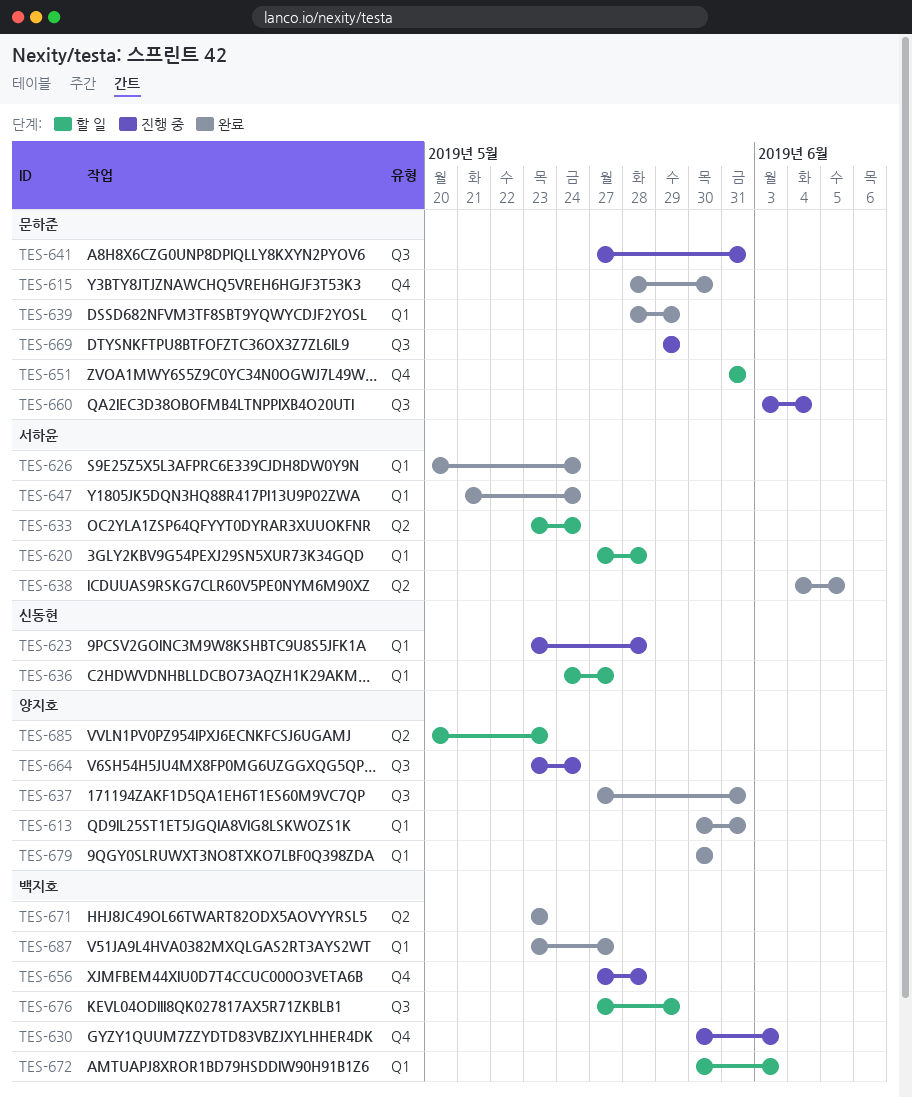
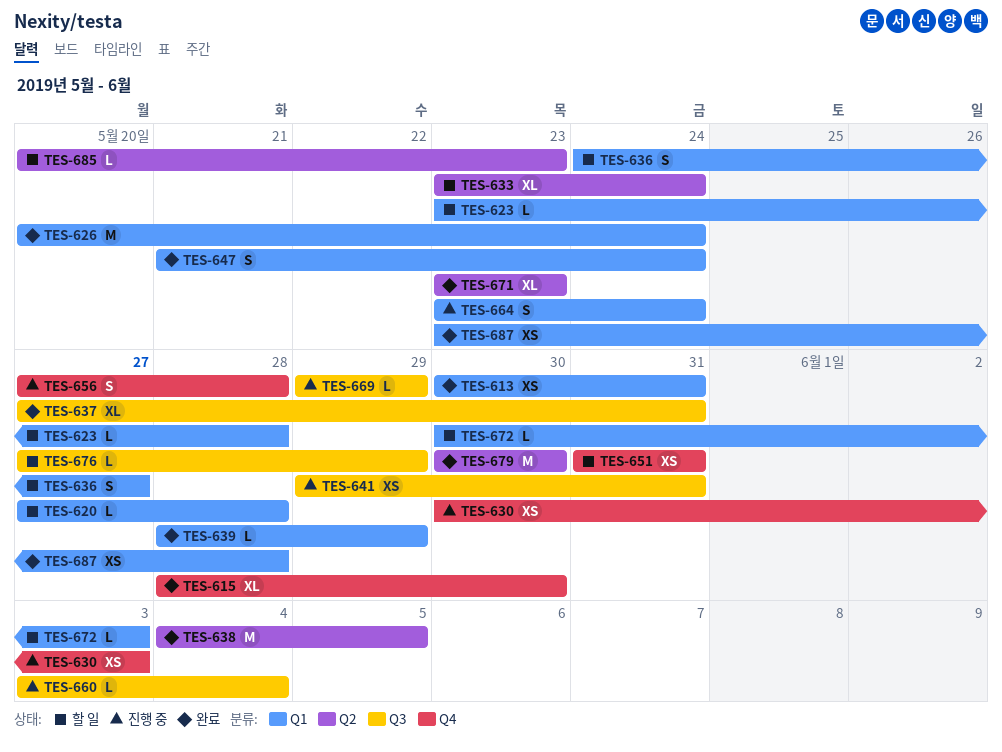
TES-623, status: 진행 중 -> 할 일
TES-641, start: May 27 -> May 29
TES-664, label: Q3 -> Q1
TES-679, label: Q1 -> Q2
TES-687, due: May 27 -> May 28

